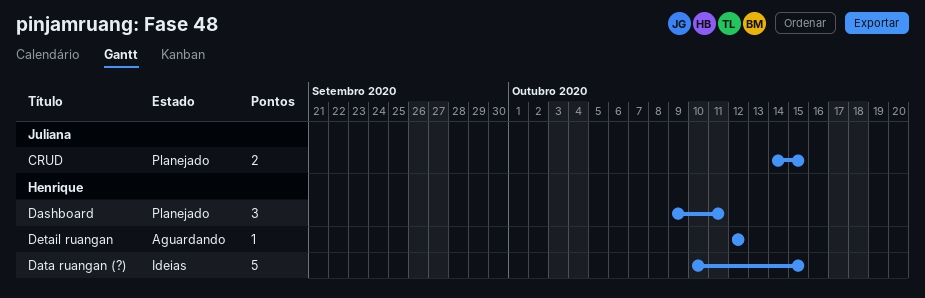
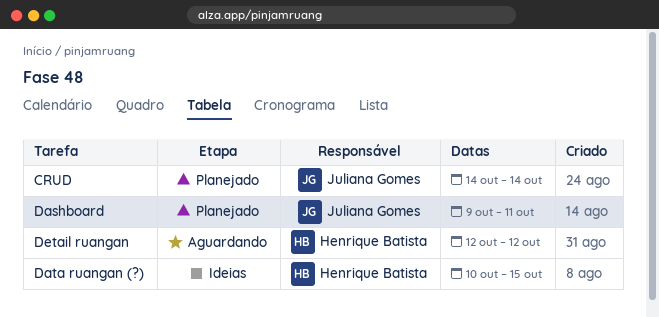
CRUD, due: Oct 15 -> Oct 14
Dashboard, owner: Henrique Batista -> Juliana Gomes

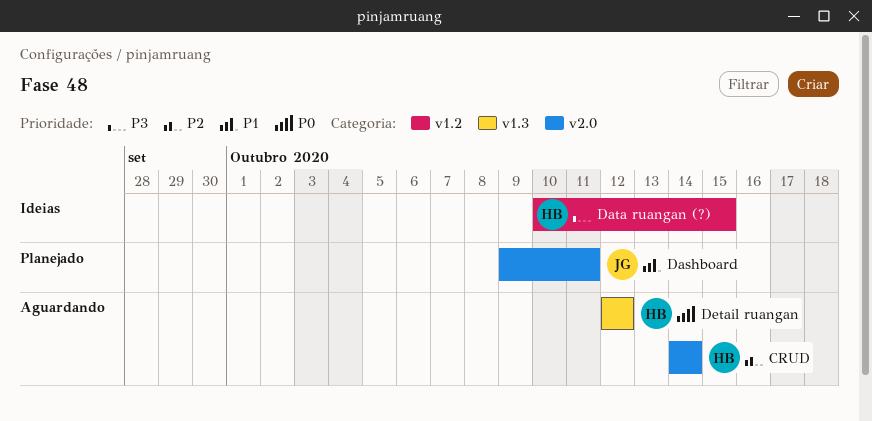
CRUD, status: Planejado -> Aguardando
CRUD, owner: Juliana Gomes -> Henrique Batista

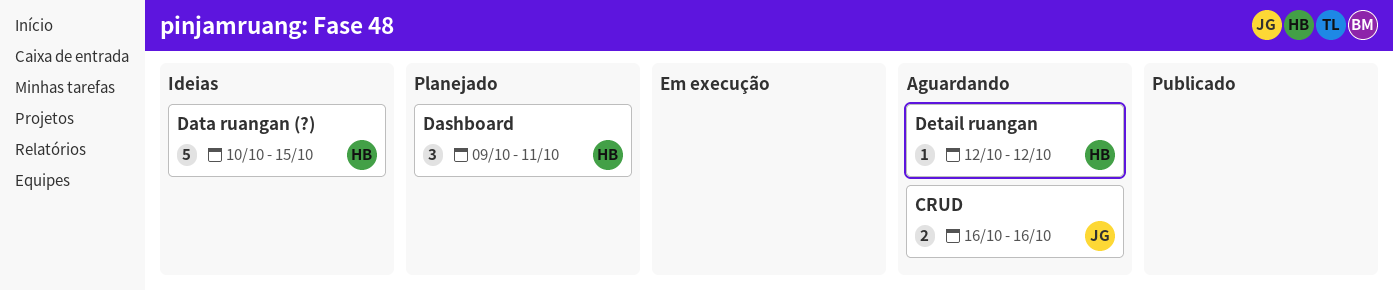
CRUD, owner: HB -> JG
CRUD, start: Oct 14 -> Oct 16
CRUD, due: Oct 14 -> Oct 16
Dashboard, owner: JG -> HB

